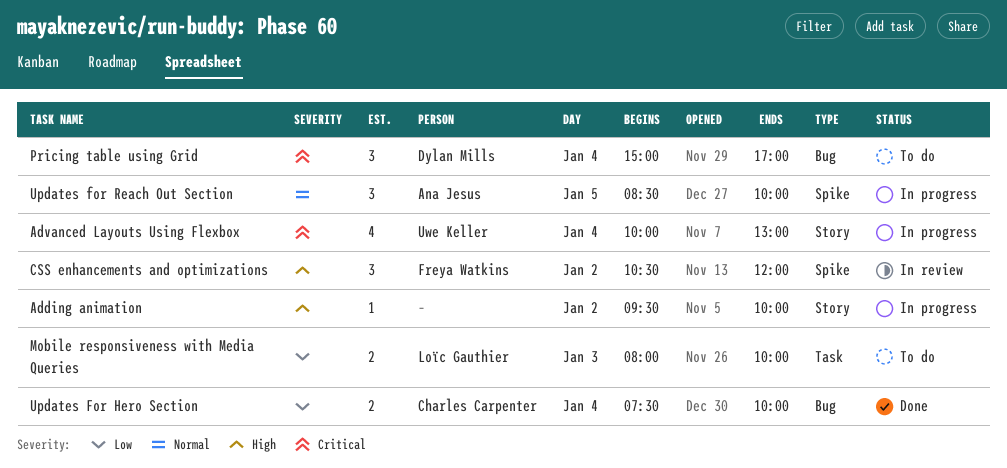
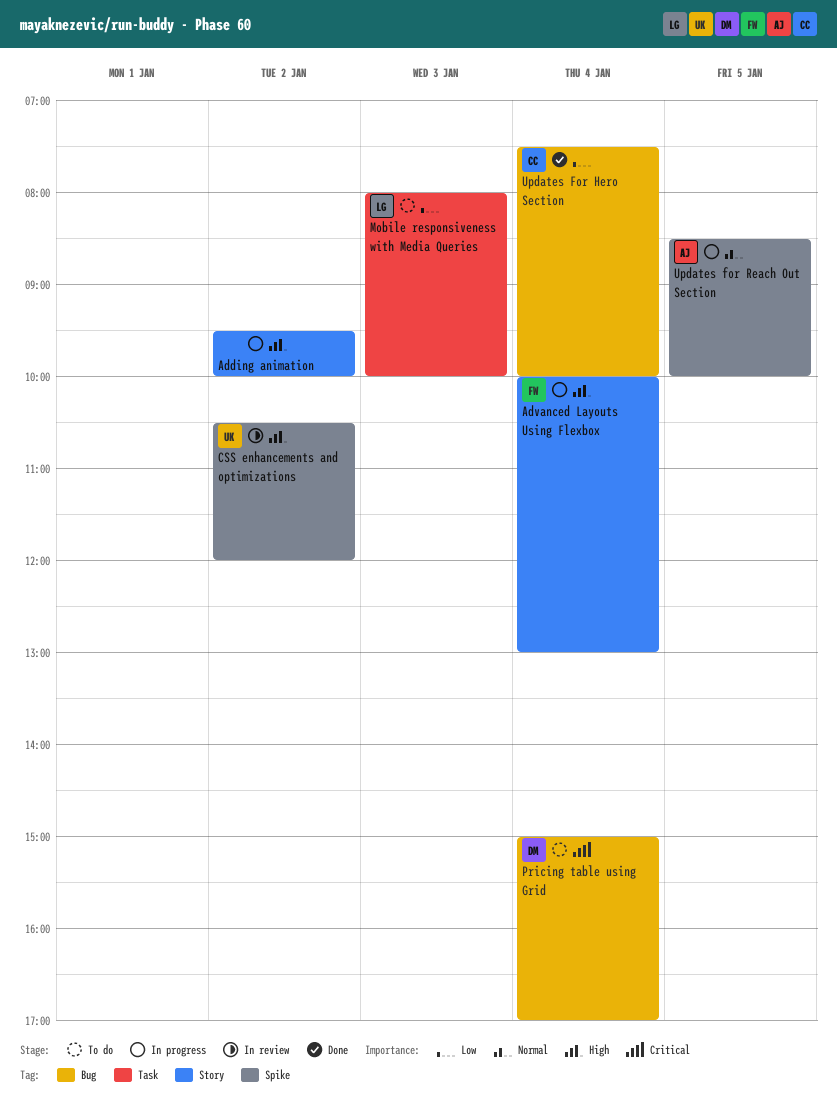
Advanced Layouts Using Flexbox, owner: Uwe Keller -> Freya Watkins
Advanced Layouts Using Flexbox, priority: Critical -> High
CSS enhancements and optimizations, owner: Freya Watkins -> Uwe Keller

